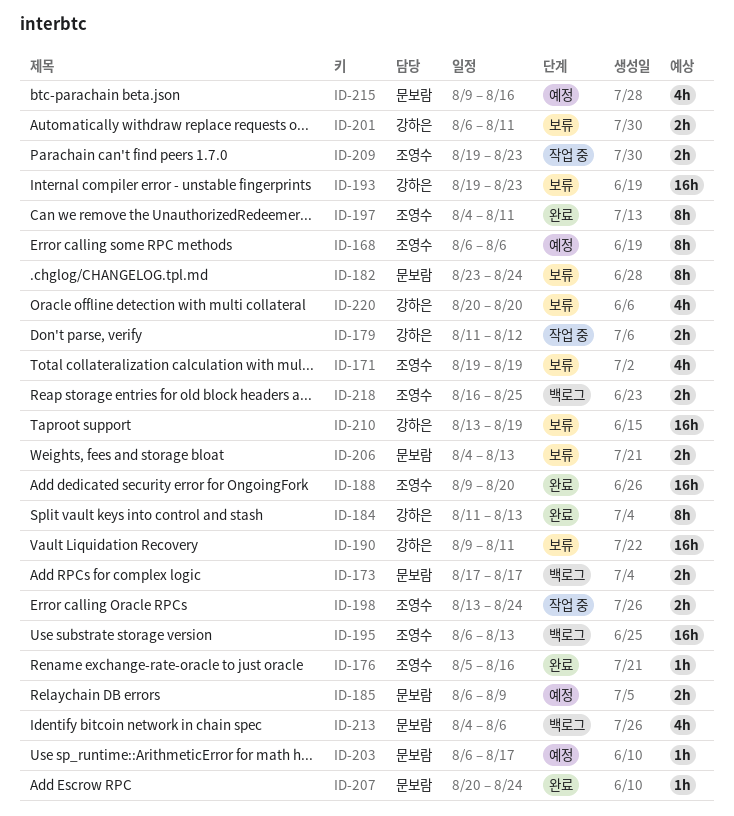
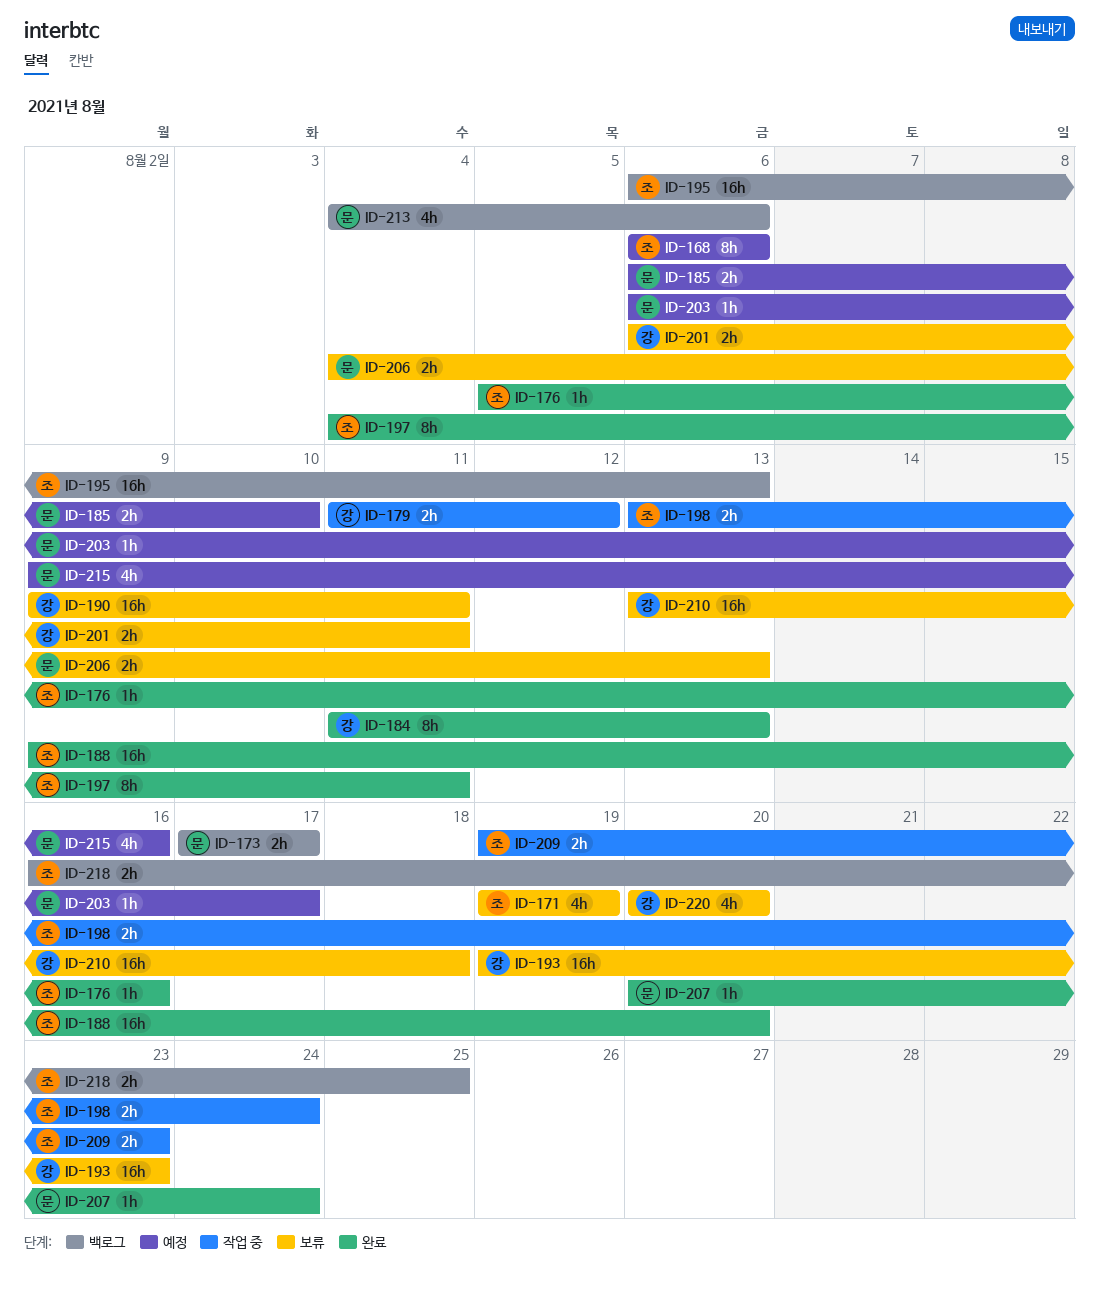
ID-182: present -> none
ID-185, due: Aug 9 -> Aug 10
ID-210, due: Aug 19 -> Aug 18

